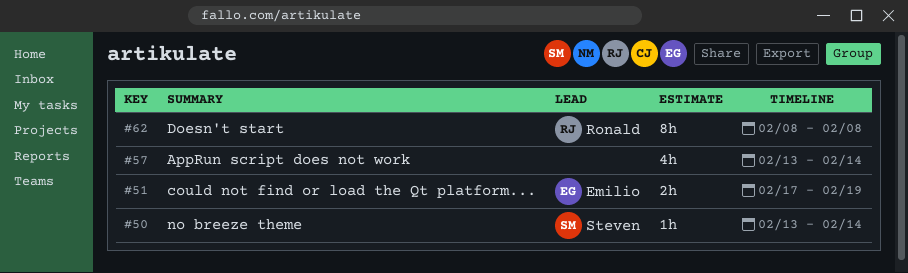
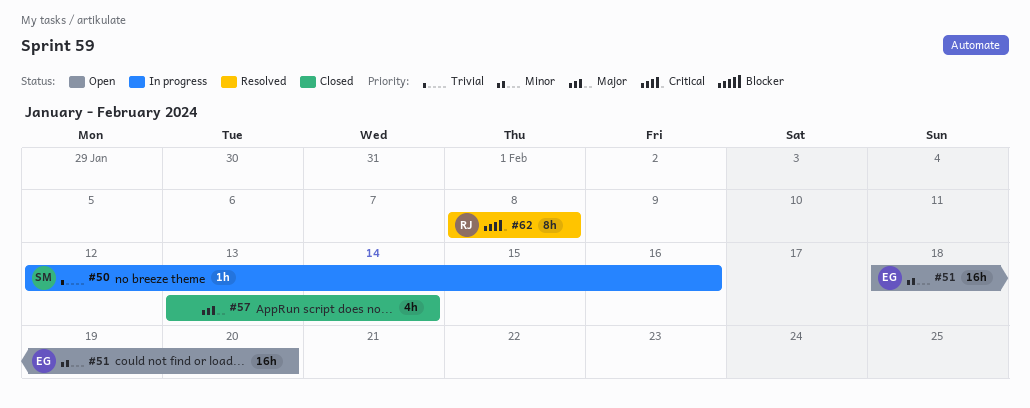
#50, start: Feb 13 -> Feb 12
#50, due: Feb 14 -> Feb 16
#51, estimate: 2h -> 16h
#51, start: Feb 17 -> Feb 18
#51, due: Feb 19 -> Feb 20

